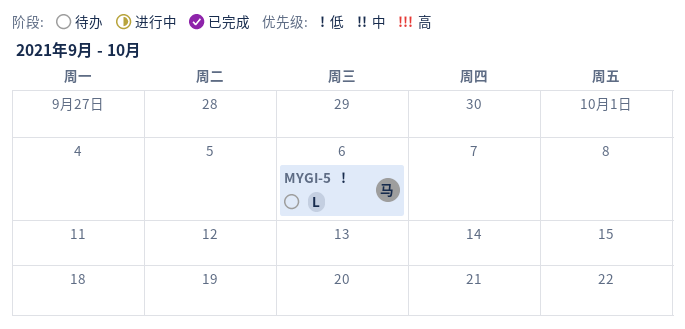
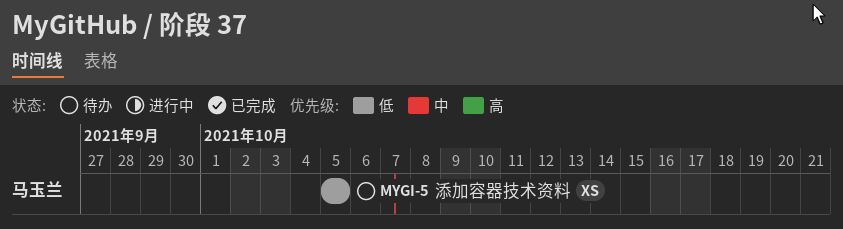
MYGI-5, estimate: L -> XS
MYGI-5, due: Oct 6 -> Oct 5

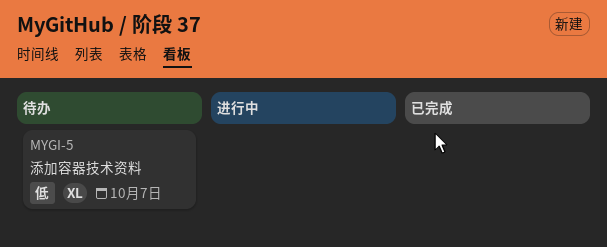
MYGI-5, estimate: XS -> XL
MYGI-5, due: Oct 5 -> Oct 7

